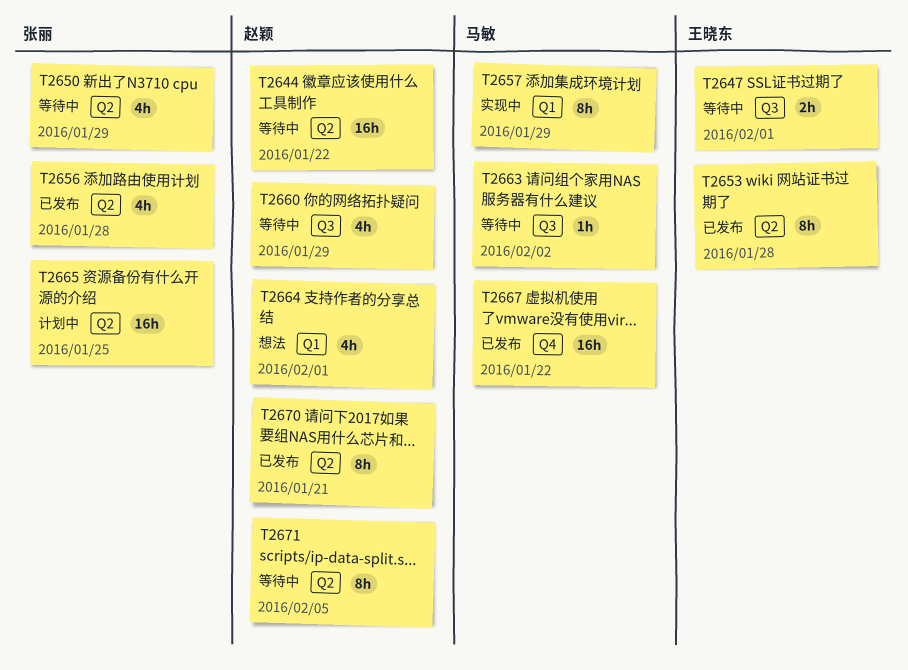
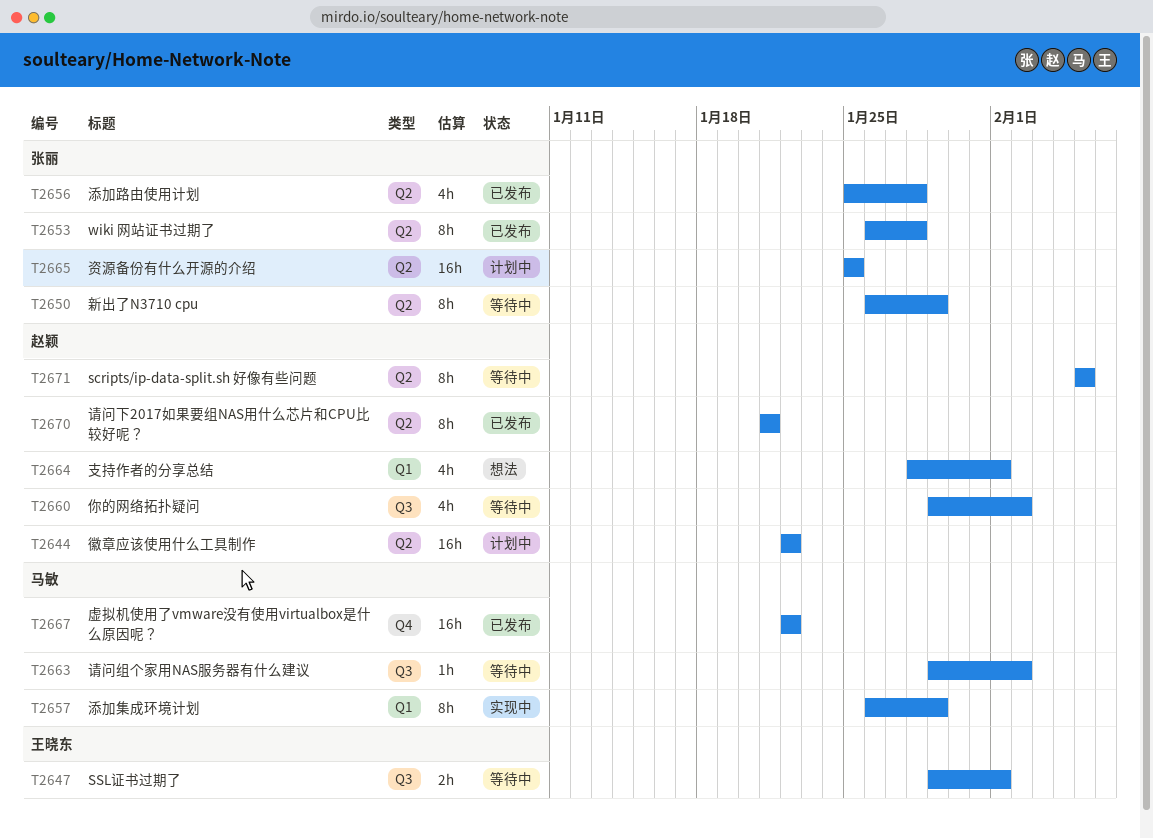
T2644, status: 等待中 -> 计划中
T2650, estimate: 4h -> 8h
T2653, owner: 王晓东 -> 张丽
T2660, due: Jan 29 -> Feb 2

